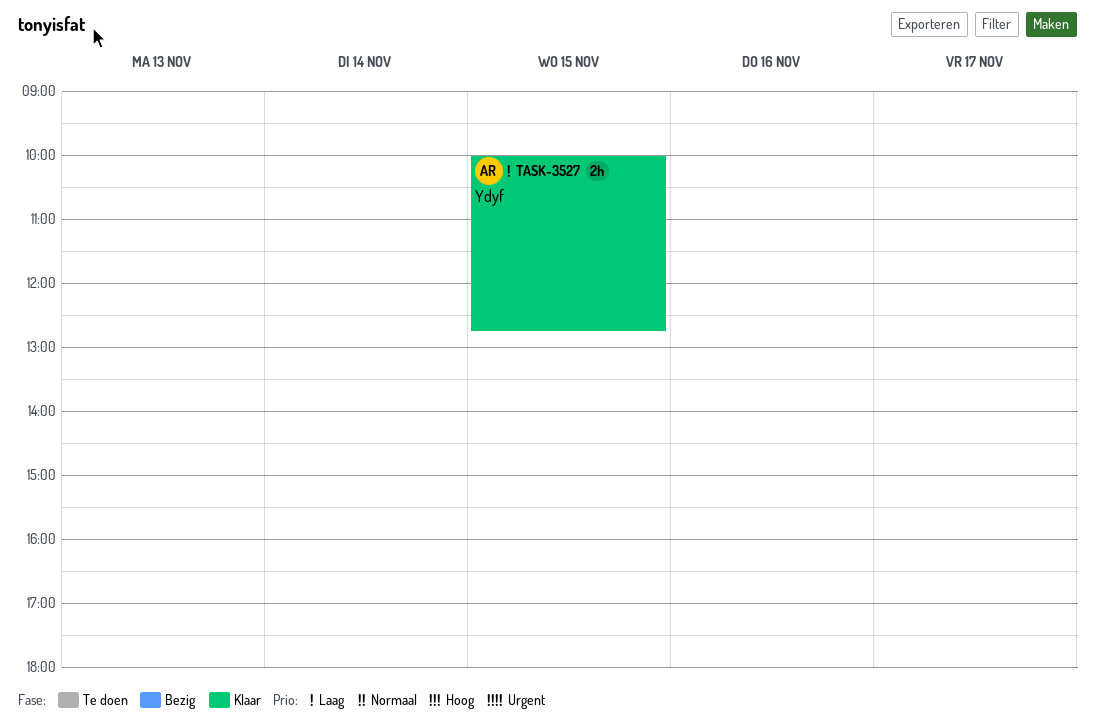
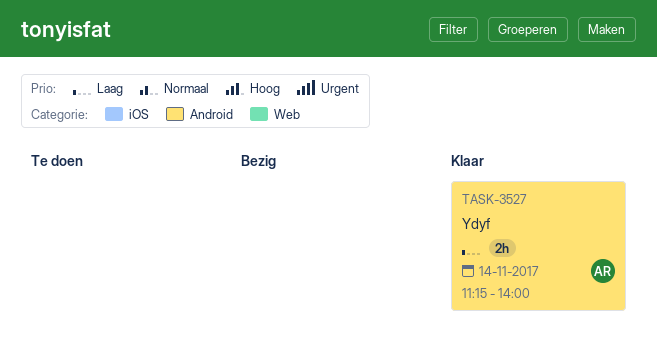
TASK-3527, day: Nov 15 -> Nov 14
TASK-3527, begins: 10:00 -> 11:15
TASK-3527, ends: 12:45 -> 14:00

